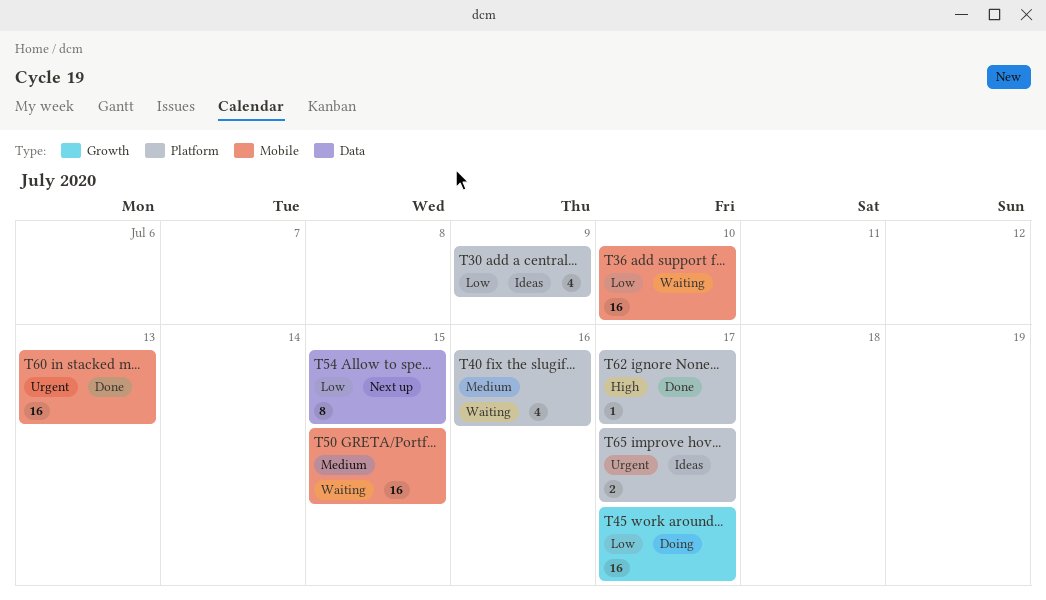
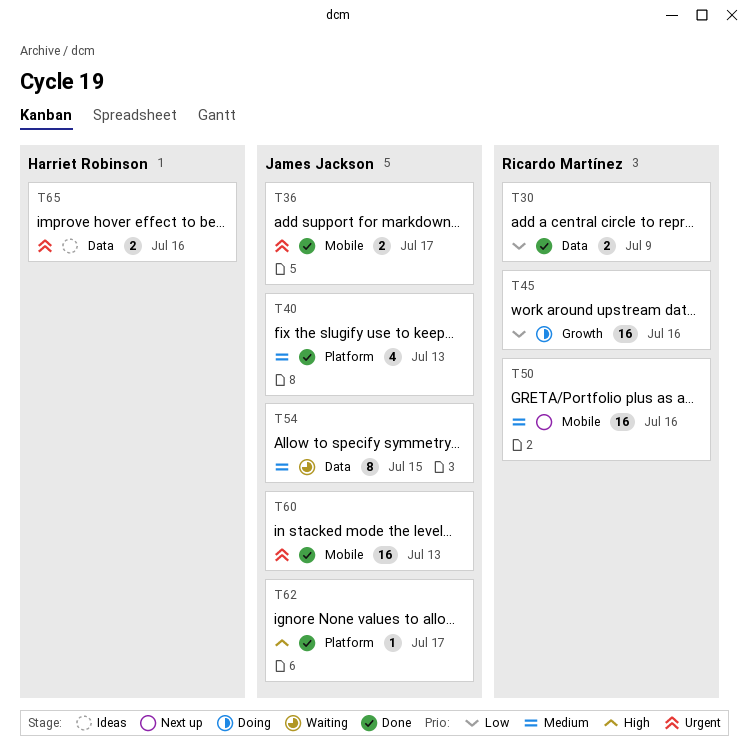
T30, status: Ideas -> Done
T30, label: Platform -> Data
T30, estimate: 4 -> 2
T36, status: Waiting -> Done
T36, priority: Low -> Urgent
T36, estimate: 16 -> 2
T36, due: Jul 10 -> Jul 17
T40, status: Waiting -> Done
T40, due: Jul 16 -> Jul 13
T45, due: Jul 17 -> Jul 16
T50, status: Waiting -> Next up
T50, due: Jul 15 -> Jul 16
T54, status: Next up -> Waiting
T54, priority: Low -> Medium
T65, label: Platform -> Data
T65, due: Jul 17 -> Jul 16

